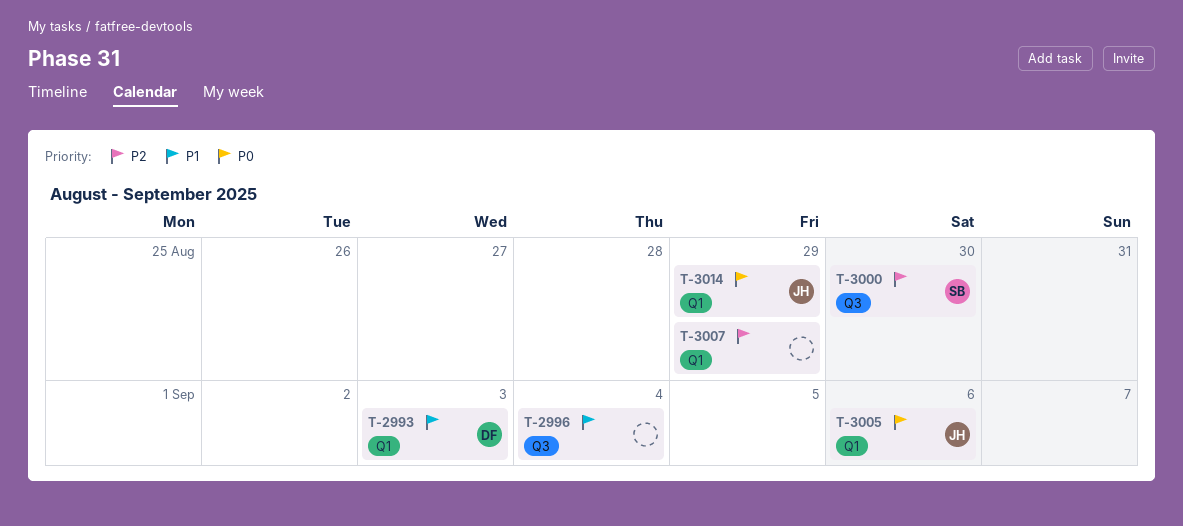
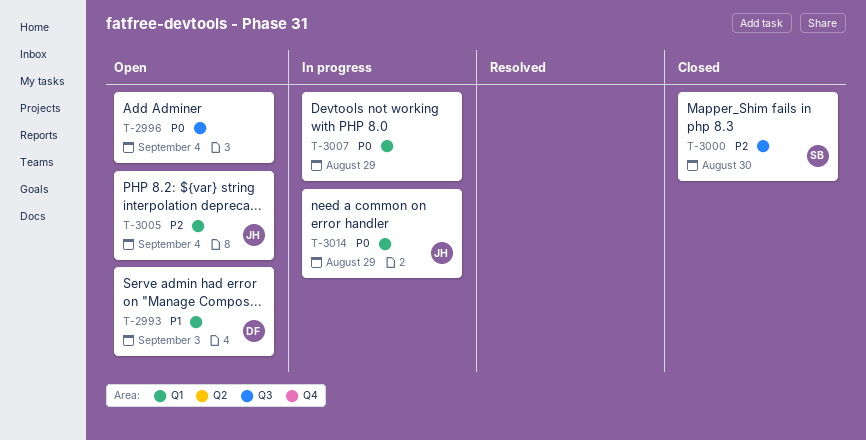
T-2996, priority: P1 -> P0
T-3005, priority: P0 -> P2
T-3005, due: Sep 6 -> Sep 4
T-3007, priority: P2 -> P0

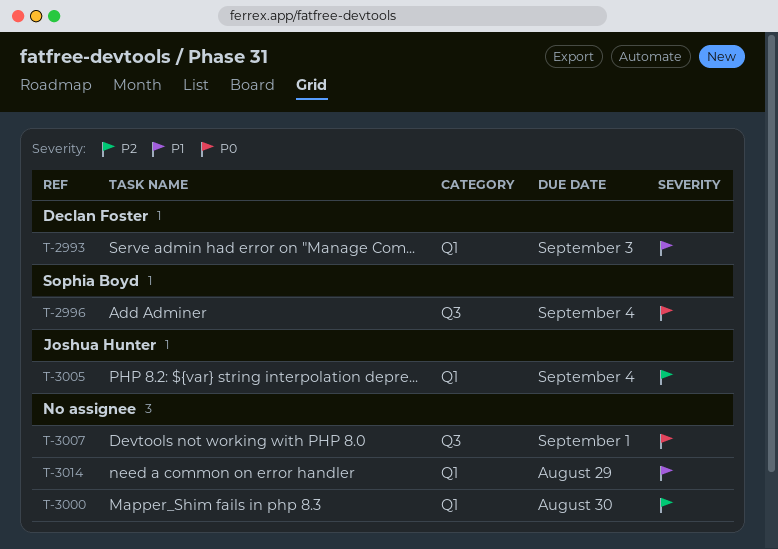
T-2996, owner: none -> Sophia Boyd
T-3000, owner: Sophia Boyd -> none
T-3000, label: Q3 -> Q1
T-3007, label: Q1 -> Q3
T-3007, due: Aug 29 -> Sep 1
T-3014, owner: Joshua Hunter -> none
T-3014, priority: P0 -> P1

